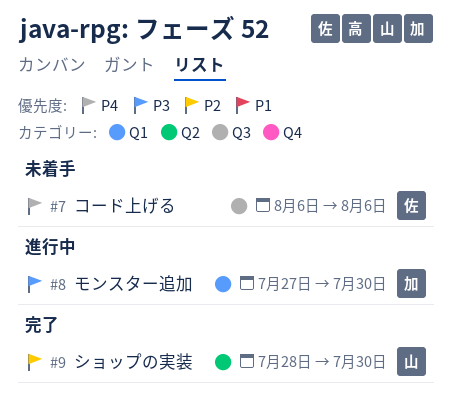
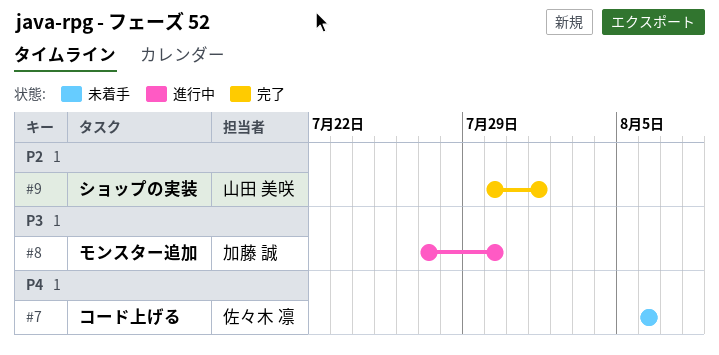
#9, start: Jul 28 -> Jul 30
#9, due: Jul 30 -> Aug 1

